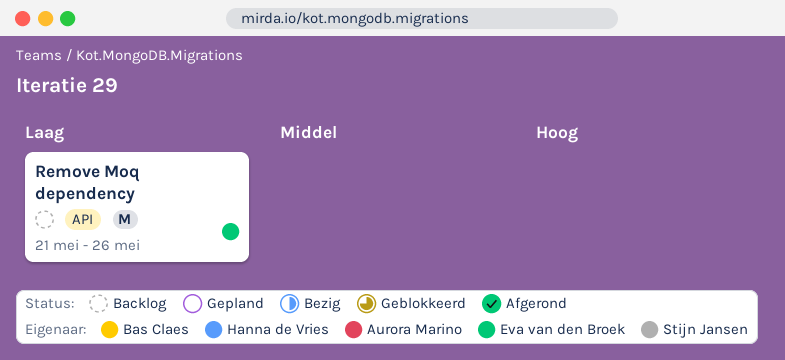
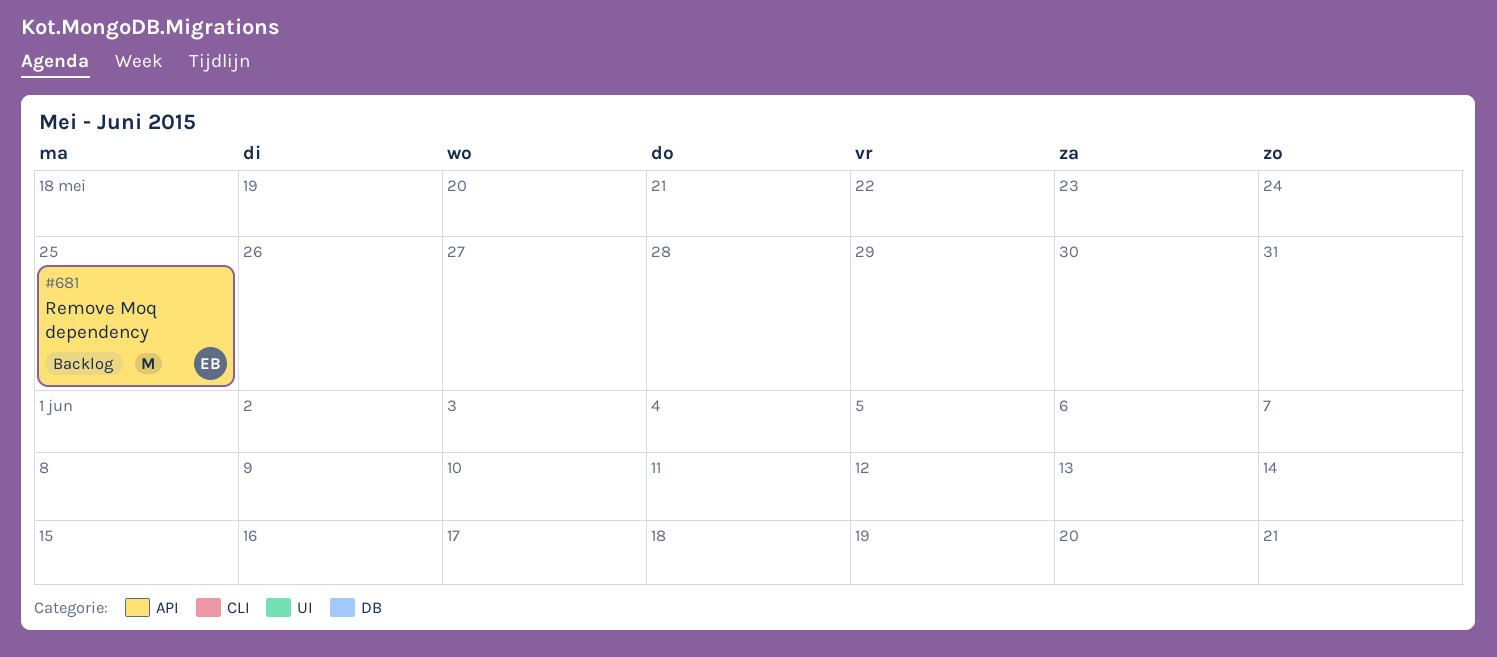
Remove Moq dependency, due: May 26 -> May 25

